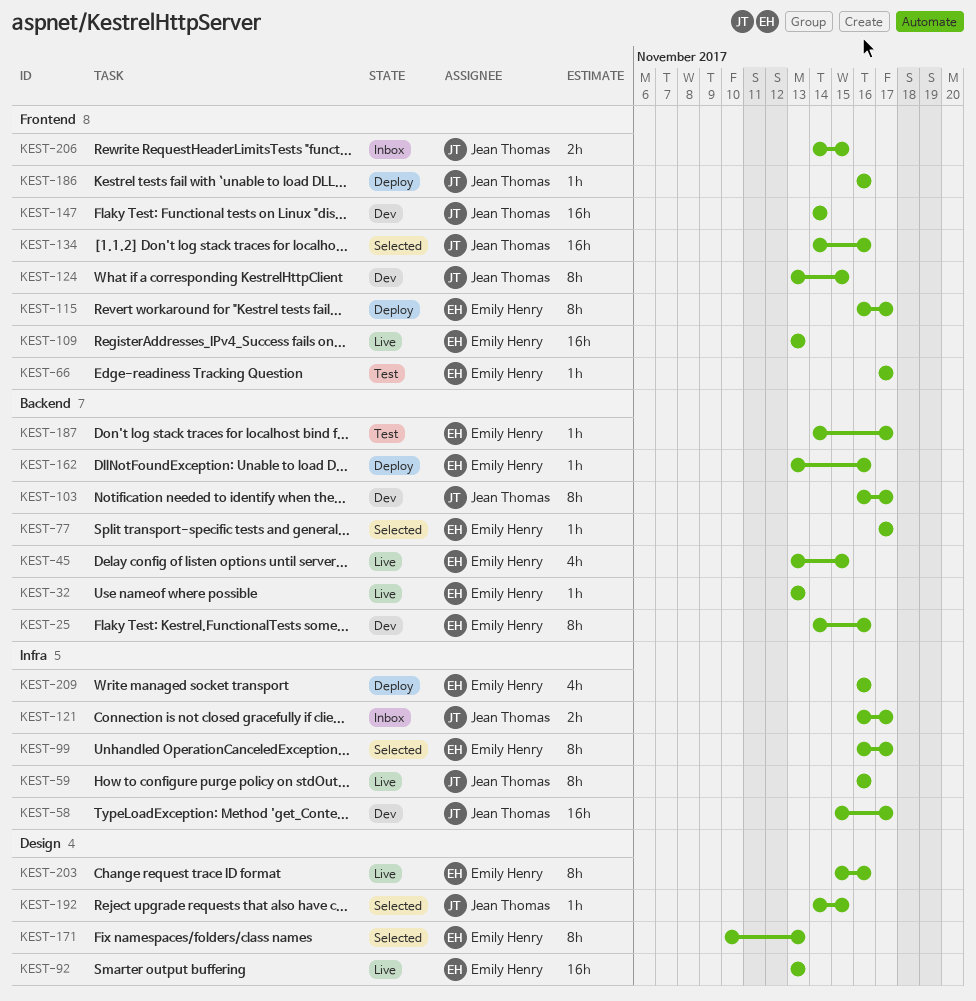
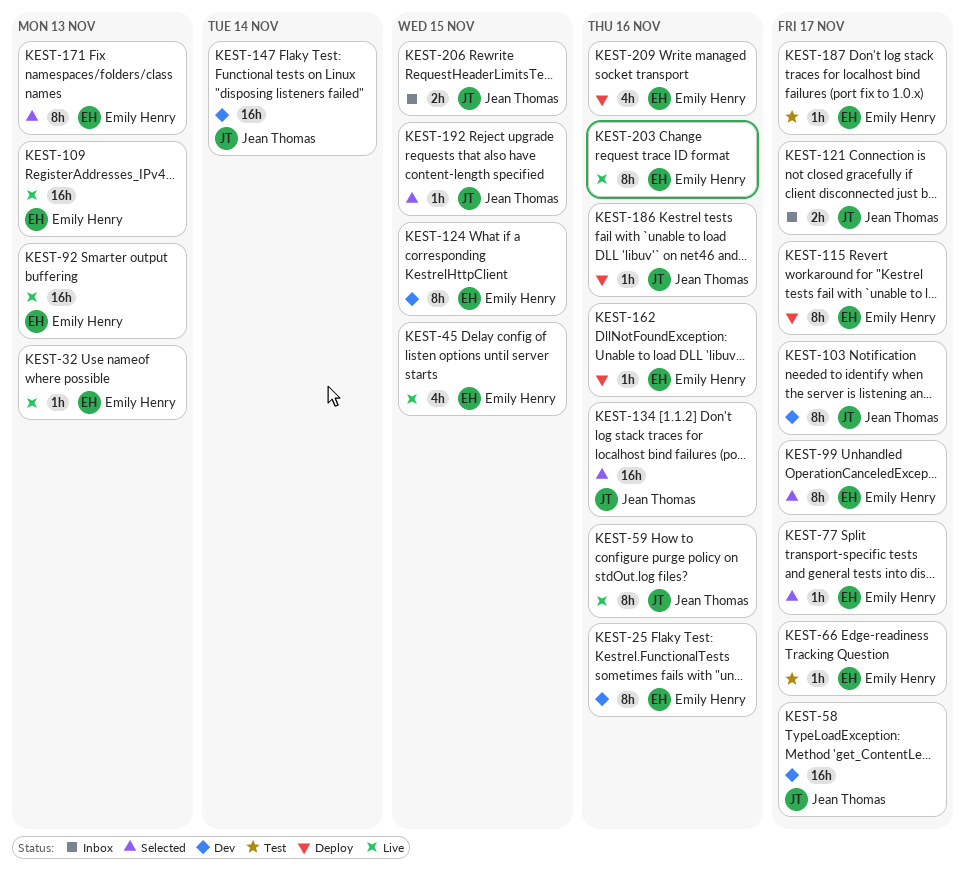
KEST-124, owner: Jean Thomas -> Emily Henry

